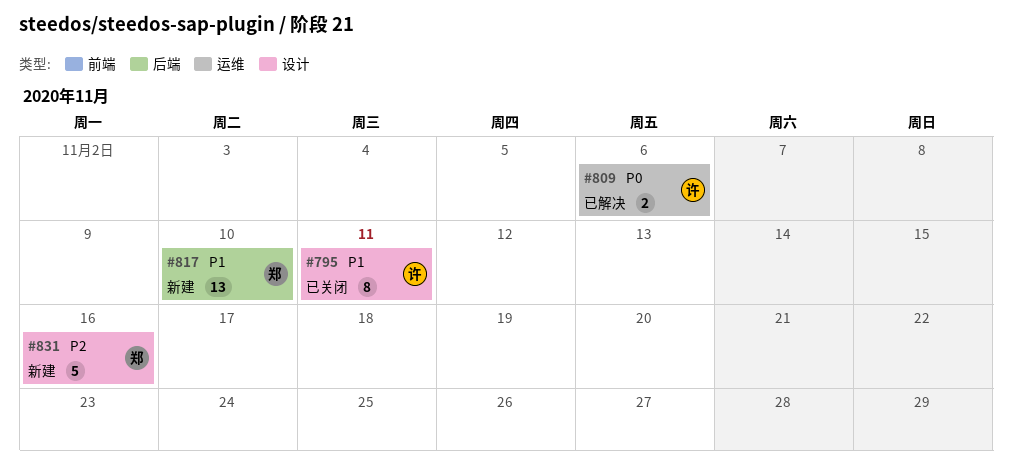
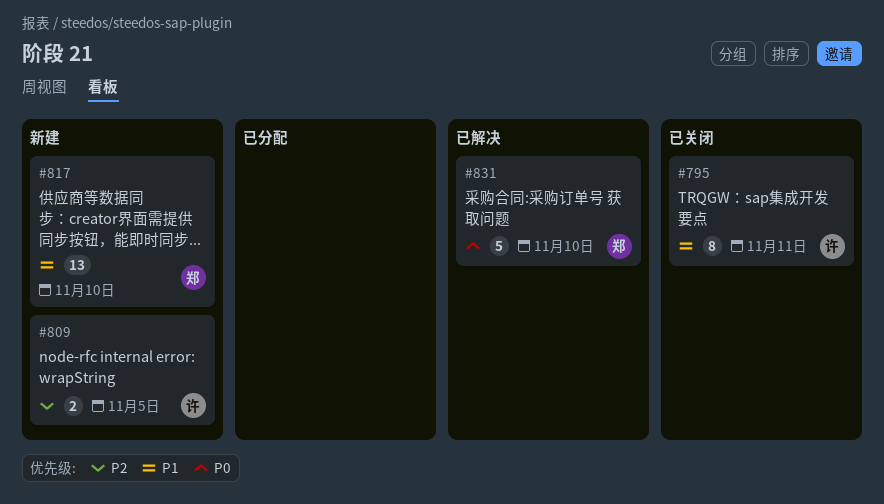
#809, status: 已解决 -> 新建
#809, priority: P0 -> P2
#809, due: Nov 6 -> Nov 5
#831, status: 新建 -> 已解决
#831, priority: P2 -> P0
#831, due: Nov 16 -> Nov 10

